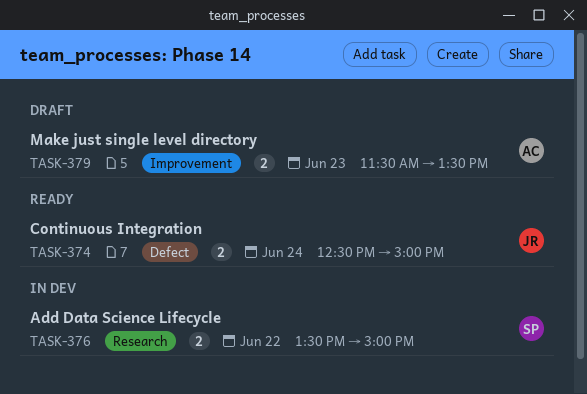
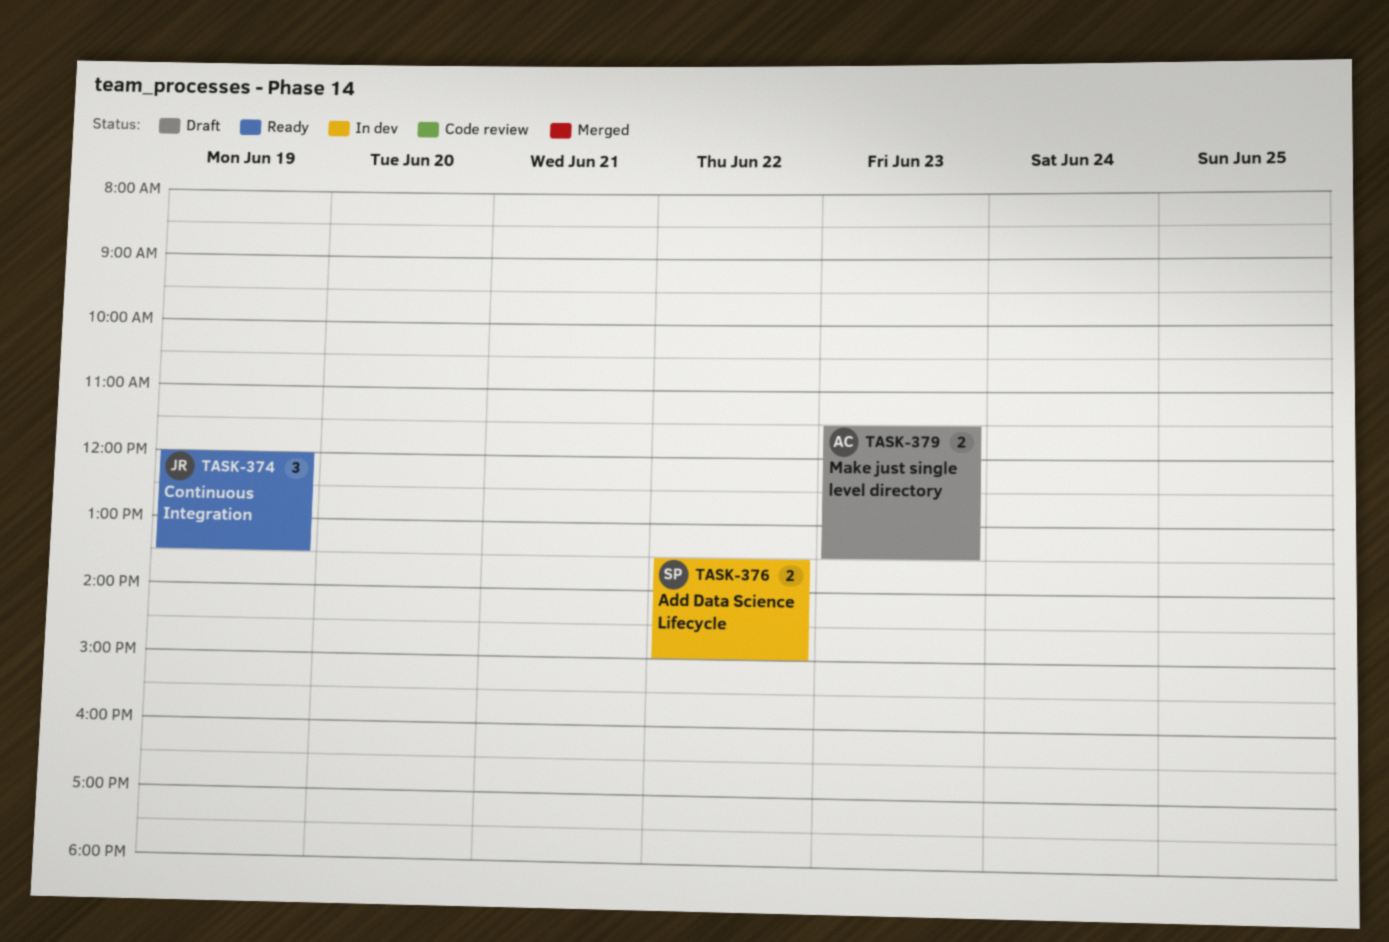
TASK-374, estimate: 2 -> 3
TASK-374, day: Jun 24 -> Jun 19
TASK-374, begins: 12:30 -> 12:00
TASK-374, ends: 15:00 -> 13:30

